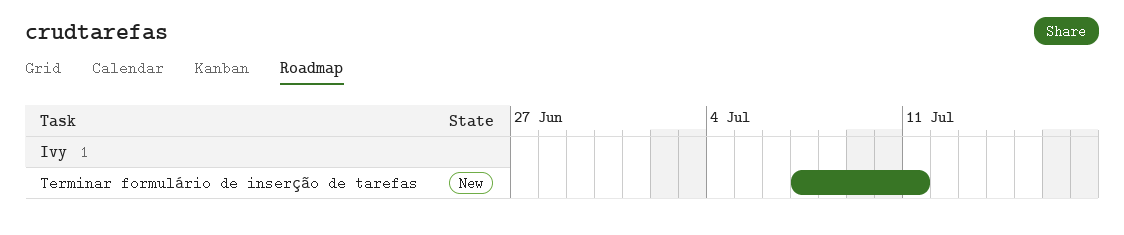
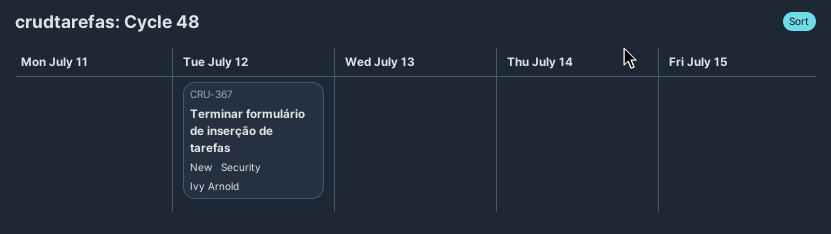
Terminar formulário de inserção de tarefas, due: Jul 11 -> Jul 12

